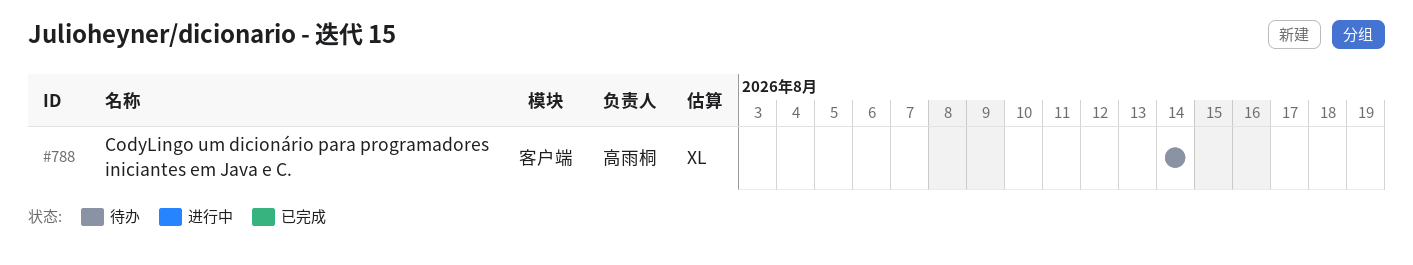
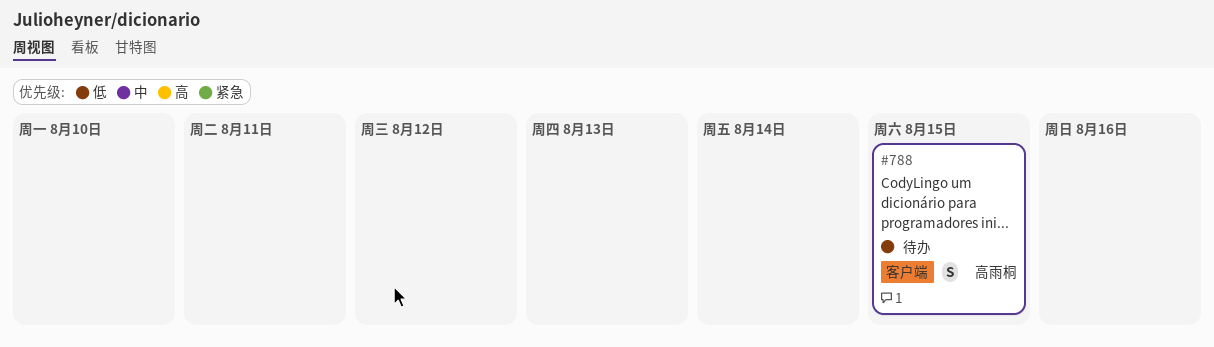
#788, estimate: XL -> S
#788, due: Aug 14 -> Aug 15

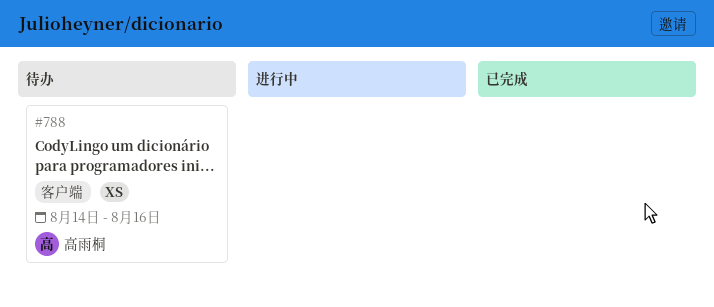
#788, estimate: S -> XS
#788, due: Aug 15 -> Aug 16

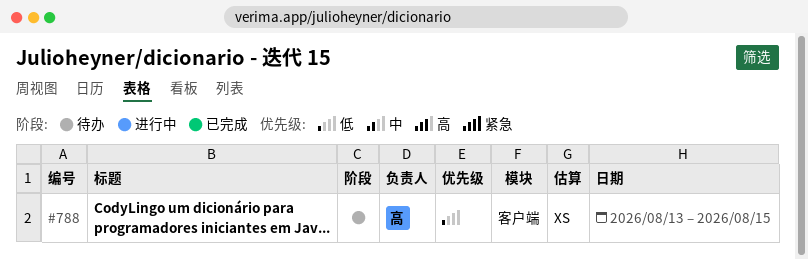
#788, start: Aug 14 -> Aug 13
#788, due: Aug 16 -> Aug 15

